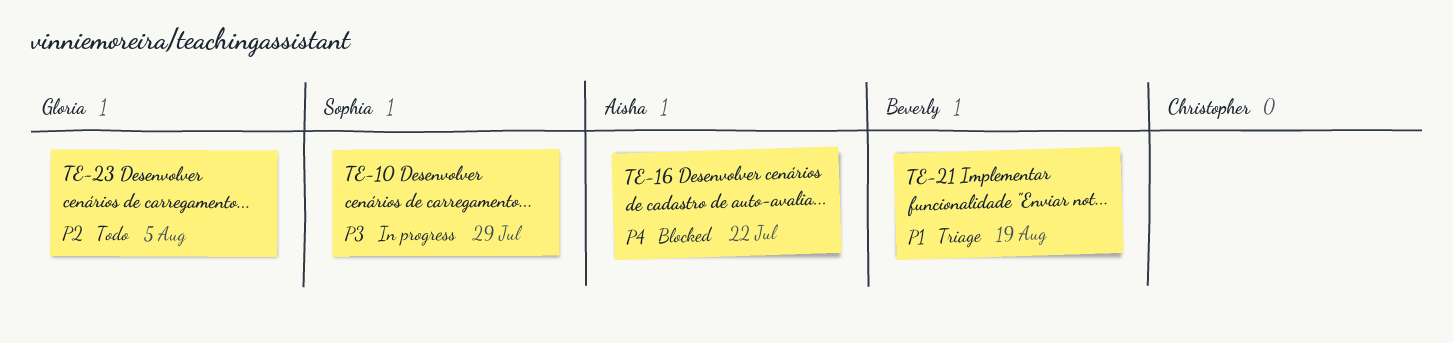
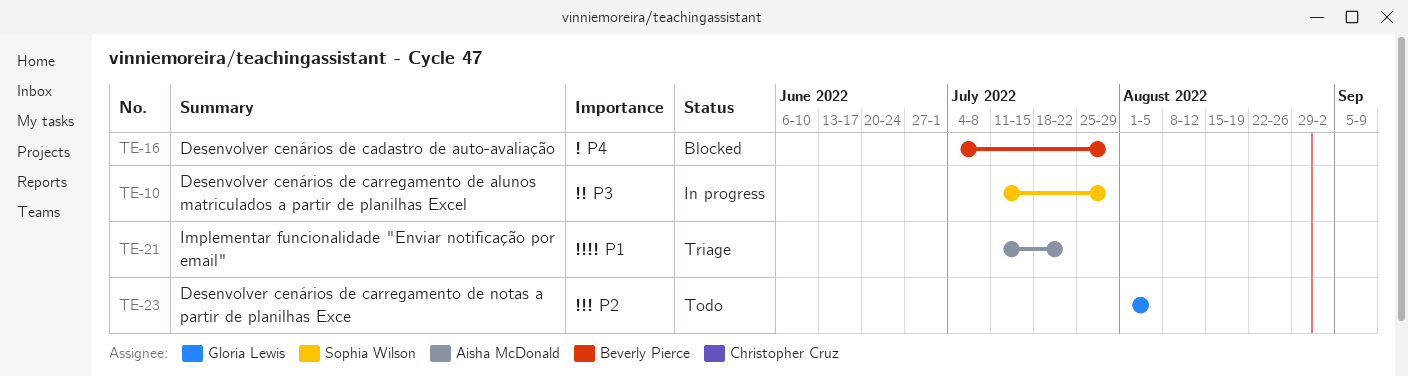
TE-16, owner: Aisha McDonald -> Beverly Pierce
TE-16, due: Jul 22 -> Jul 29
TE-21, owner: Beverly Pierce -> Aisha McDonald
TE-21, due: Aug 19 -> Jul 22

